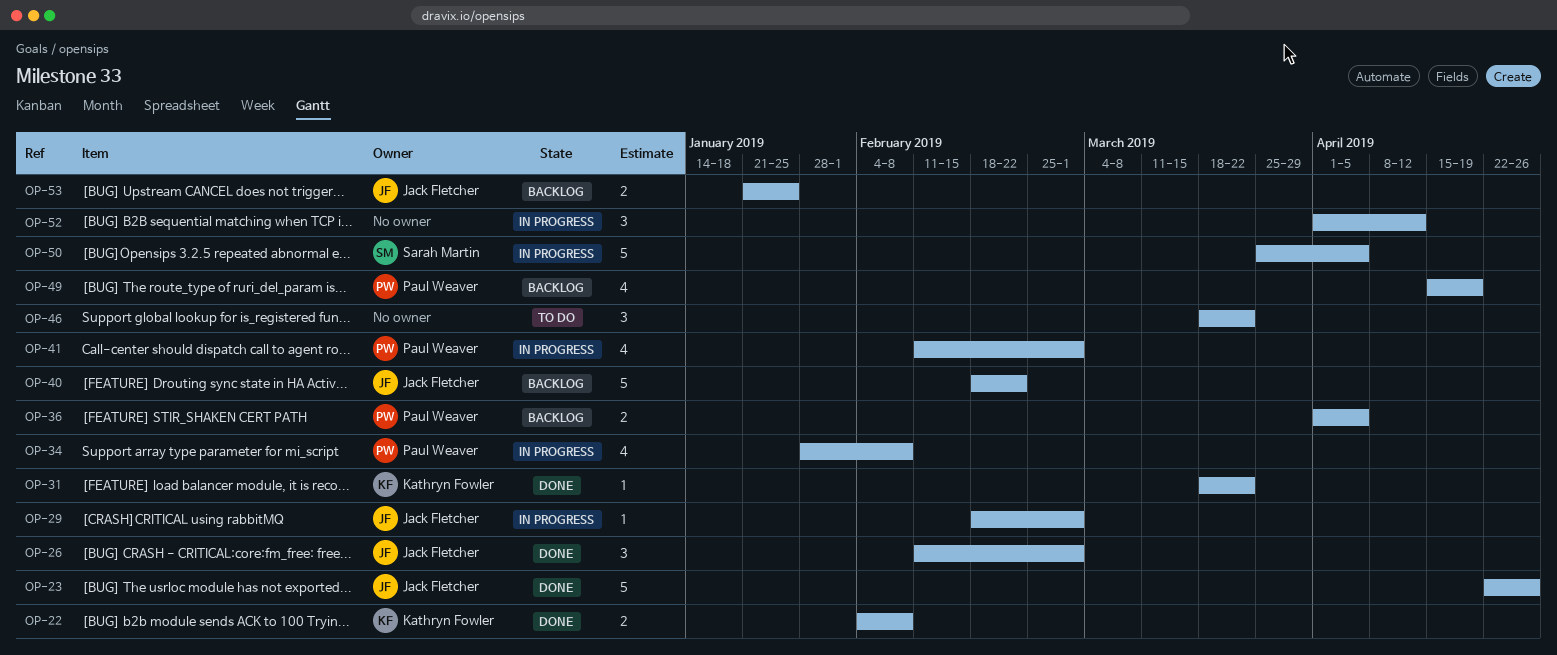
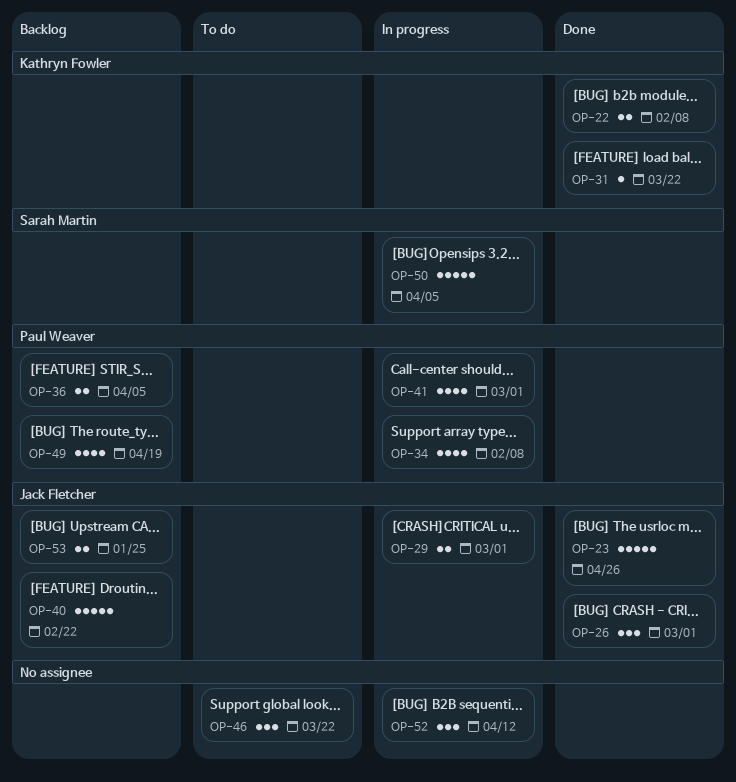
OP-29, estimate: 1 -> 2

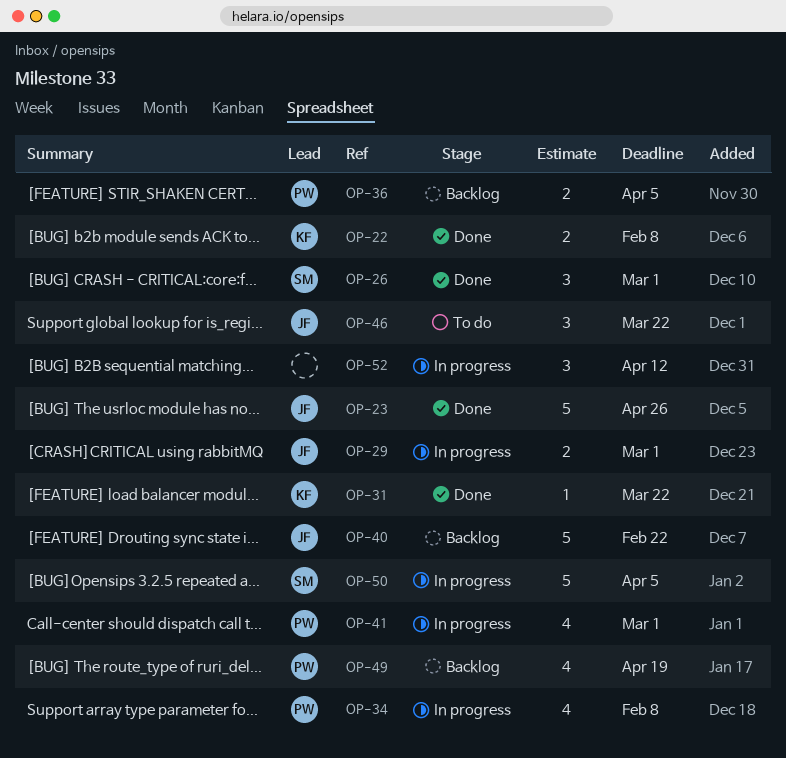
OP-26, owner: Jack Fletcher -> Sarah Martin
OP-46, owner: none -> Jack Fletcher
OP-53: present -> none

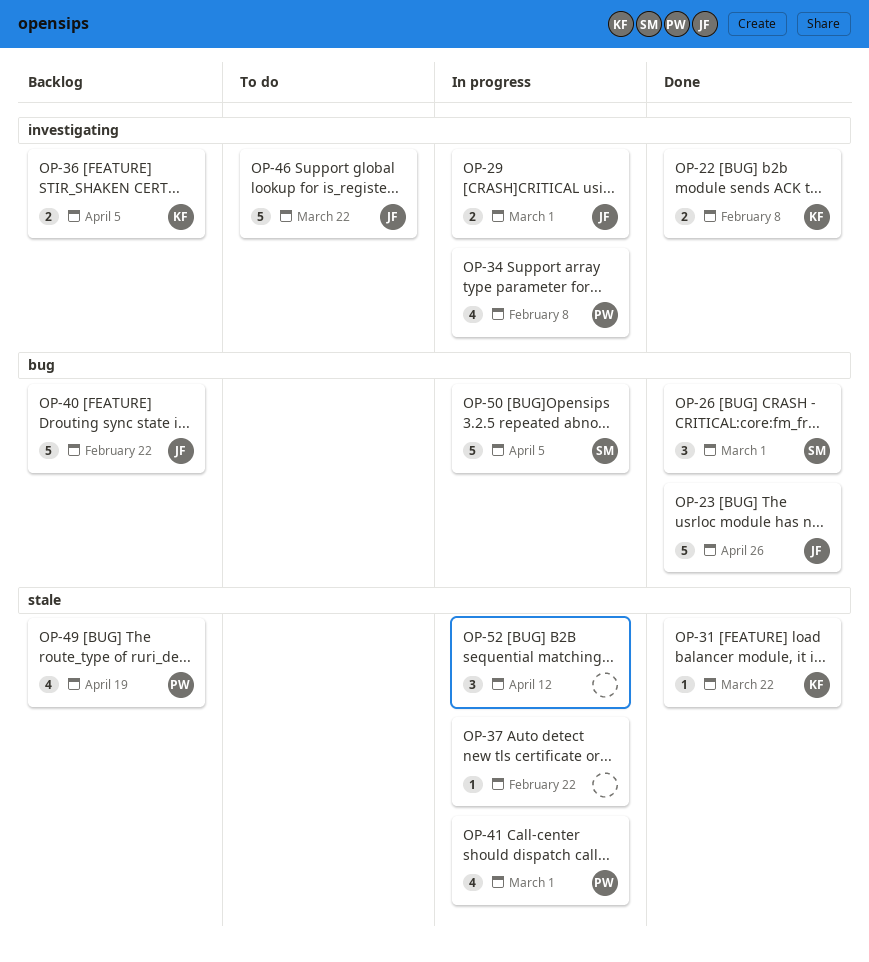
OP-36, owner: PW -> KF
OP-37: none -> present
OP-46, estimate: 3 -> 5

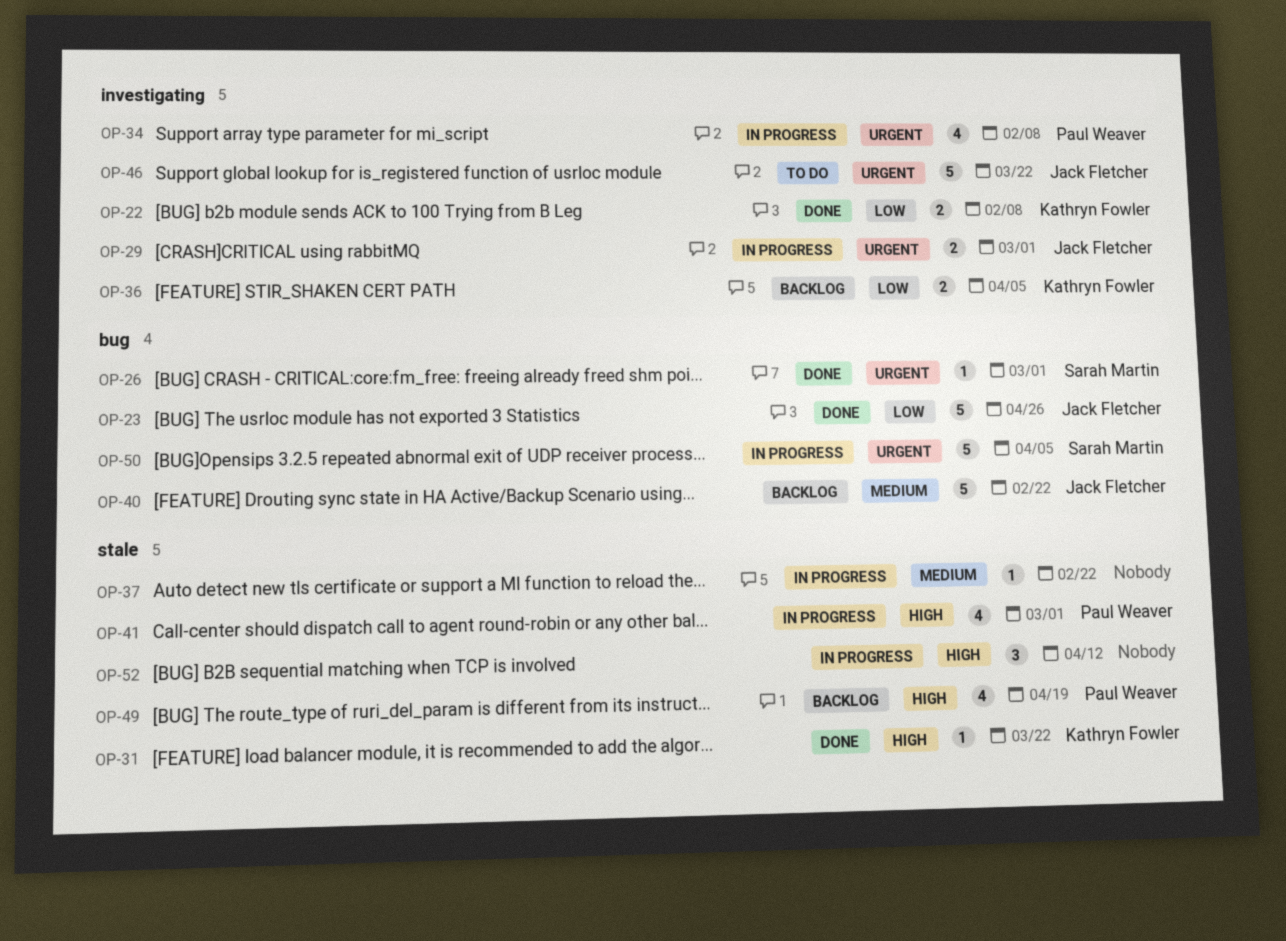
OP-26, estimate: 3 -> 1

